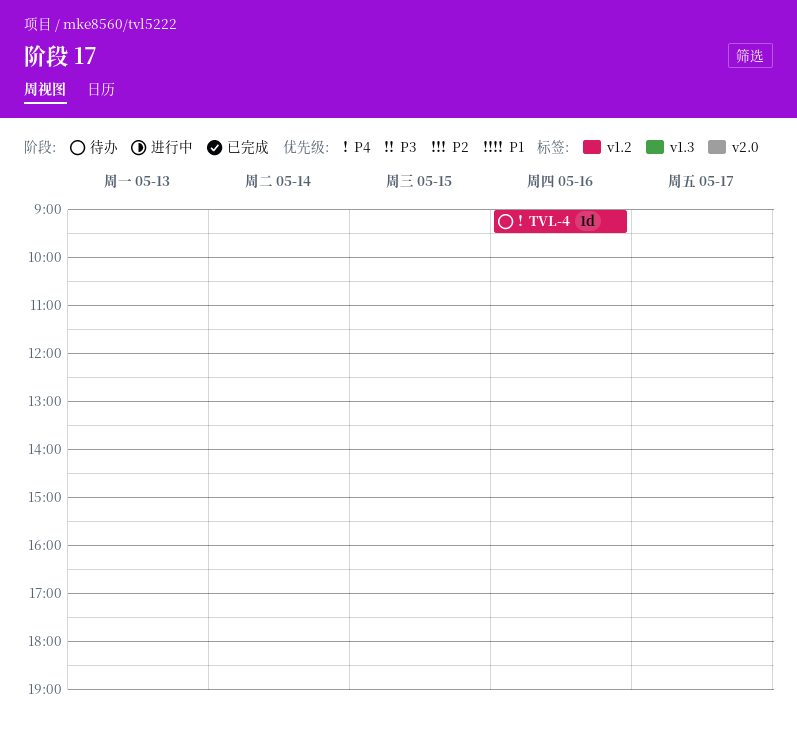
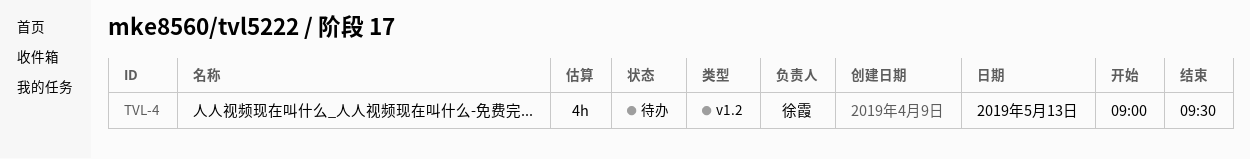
TVL-4, estimate: 1d -> 4h
TVL-4, day: May 16 -> May 13

